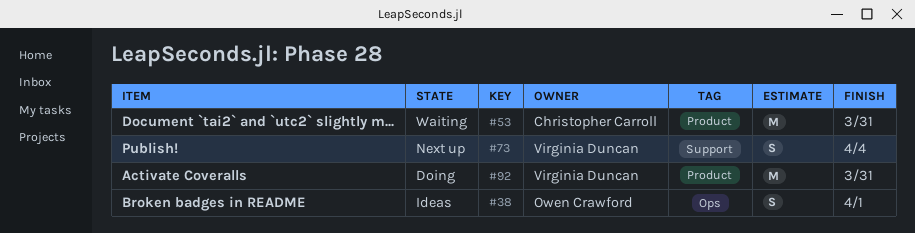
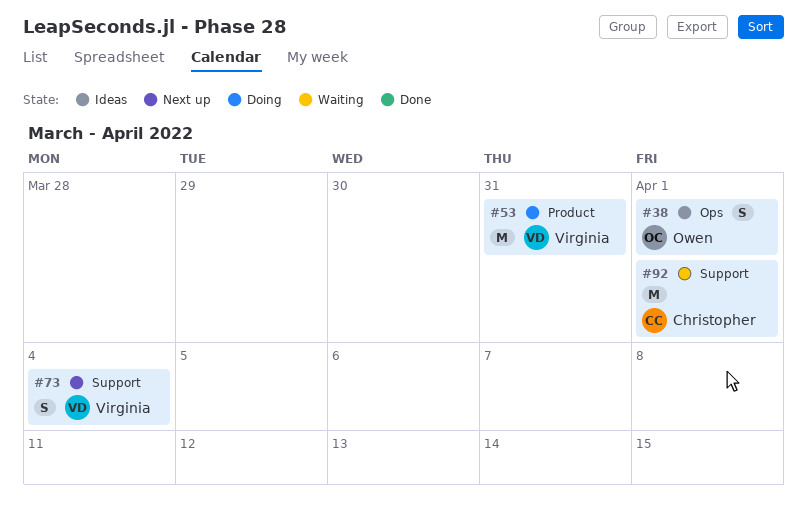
#53, status: Waiting -> Doing
#53, owner: Christopher Carroll -> Virginia Duncan
#92, status: Doing -> Waiting
#92, owner: Virginia Duncan -> Christopher Carroll
#92, label: Product -> Support
#92, due: Mar 31 -> Apr 1

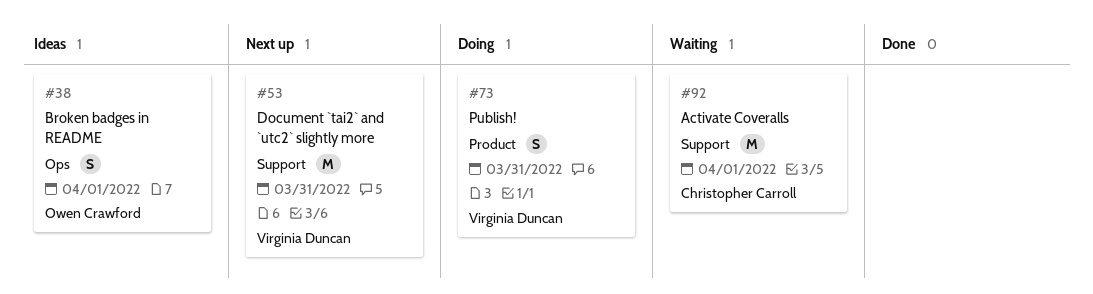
#53, status: Doing -> Next up
#53, label: Product -> Support
#73, status: Next up -> Doing
#73, label: Support -> Product
#73, due: Apr 4 -> Mar 31

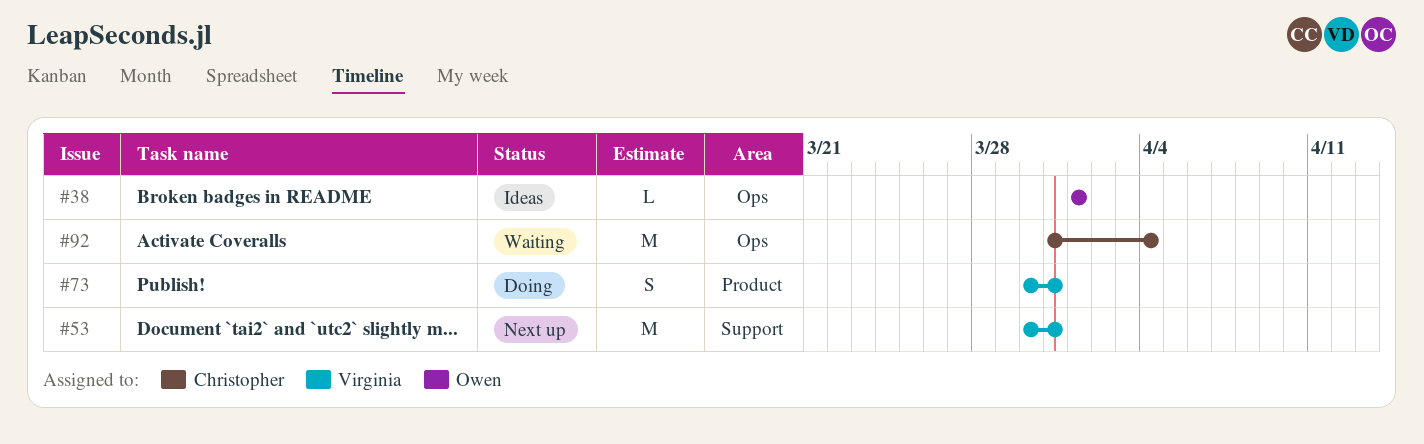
#38, estimate: S -> L
#92, label: Support -> Ops
#92, due: Apr 1 -> Apr 4

